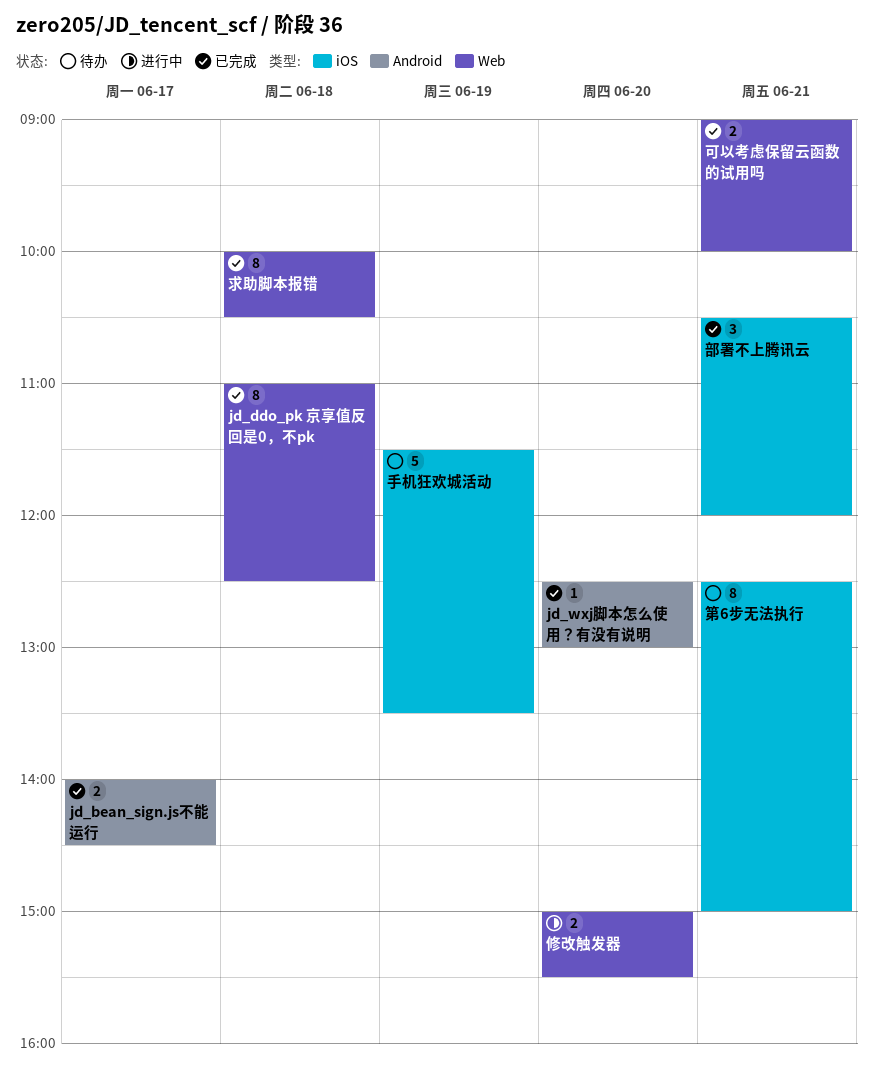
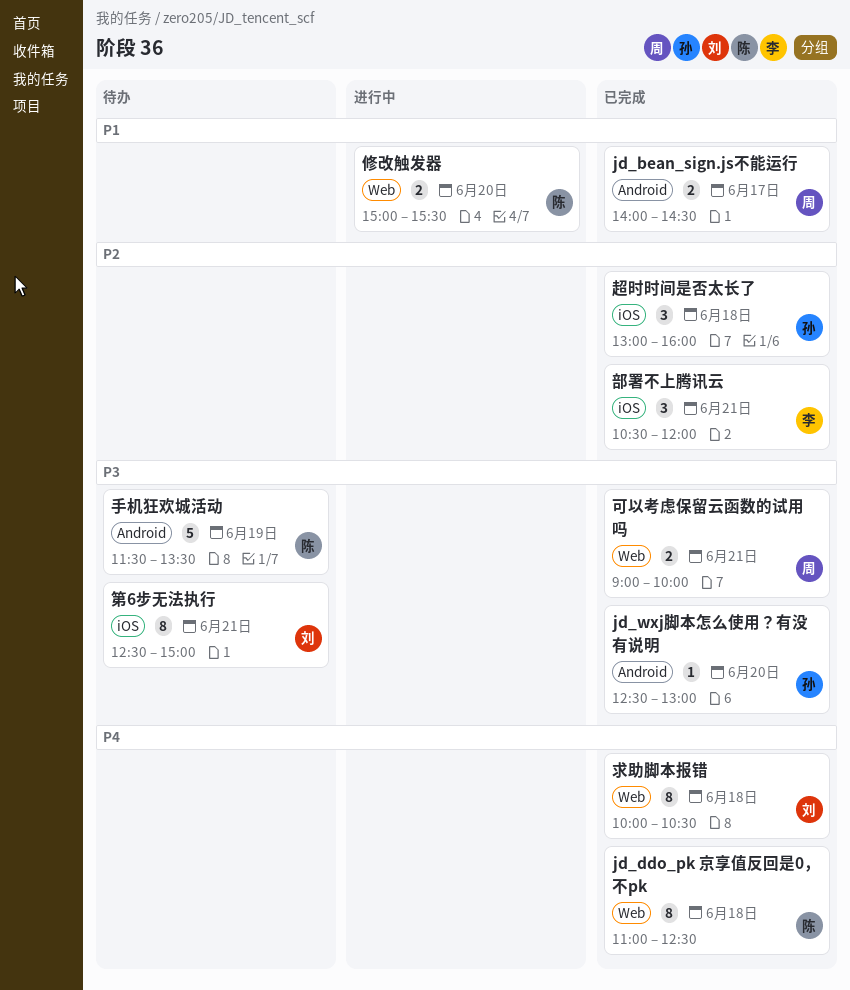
手机狂欢城活动, label: iOS -> Android
超时时间是否太长了: none -> present

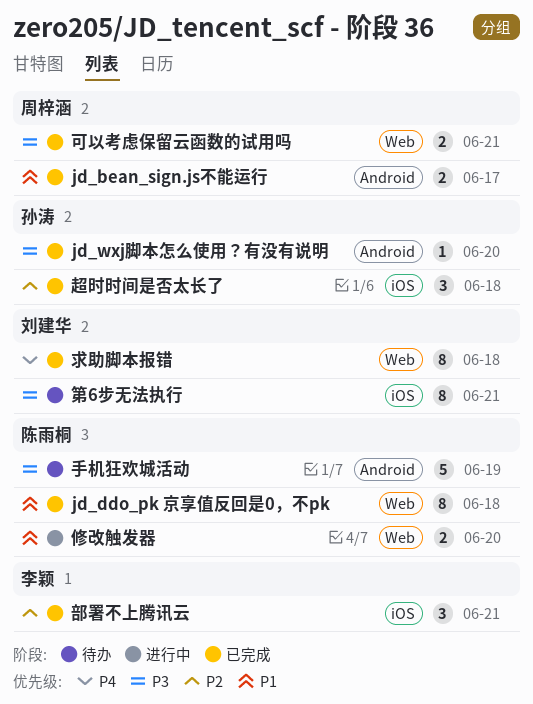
jd_ddo_pk 京享值反回是0，不pk, priority: P4 -> P1

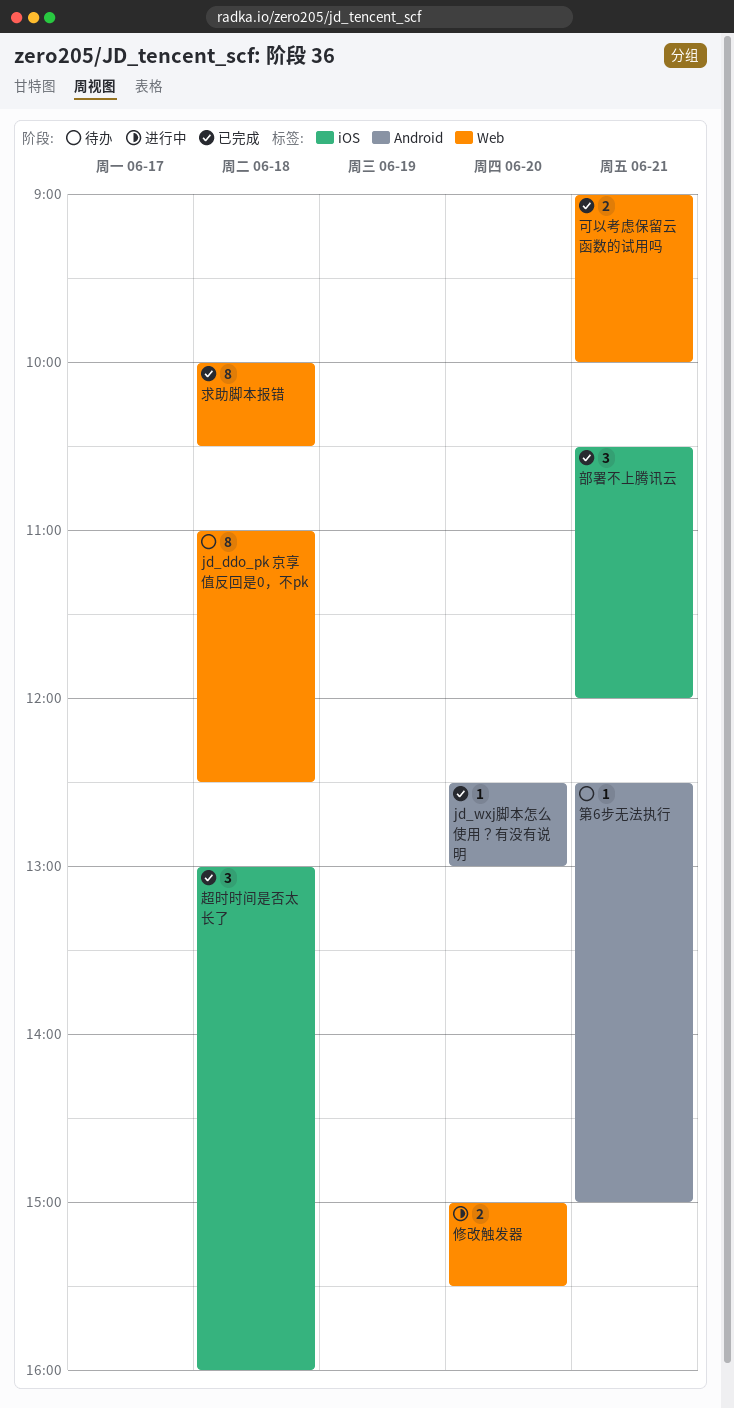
jd_bean_sign.js不能运行: present -> none
jd_ddo_pk 京享值反回是0，不pk, status: 已完成 -> 待办
手机狂欢城活动: present -> none
第6步无法执行, label: iOS -> Android
第6步无法执行, estimate: 8 -> 1

